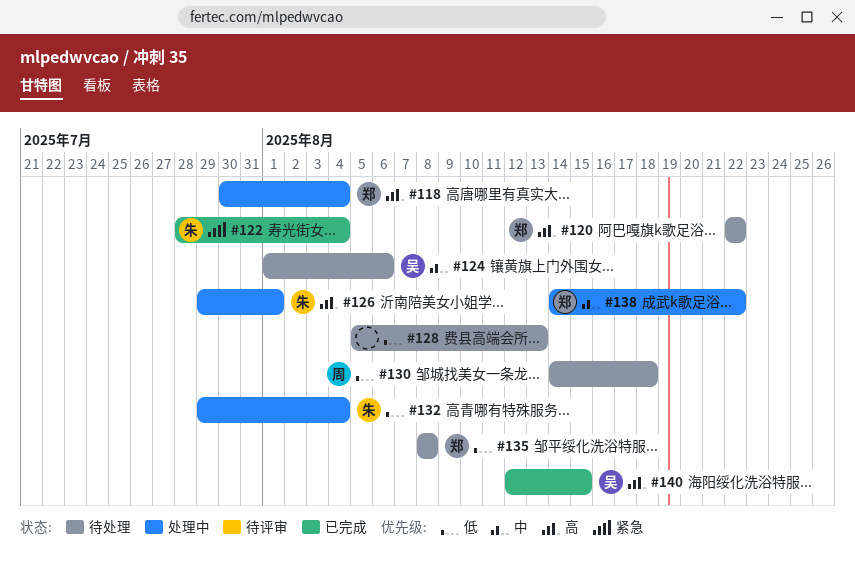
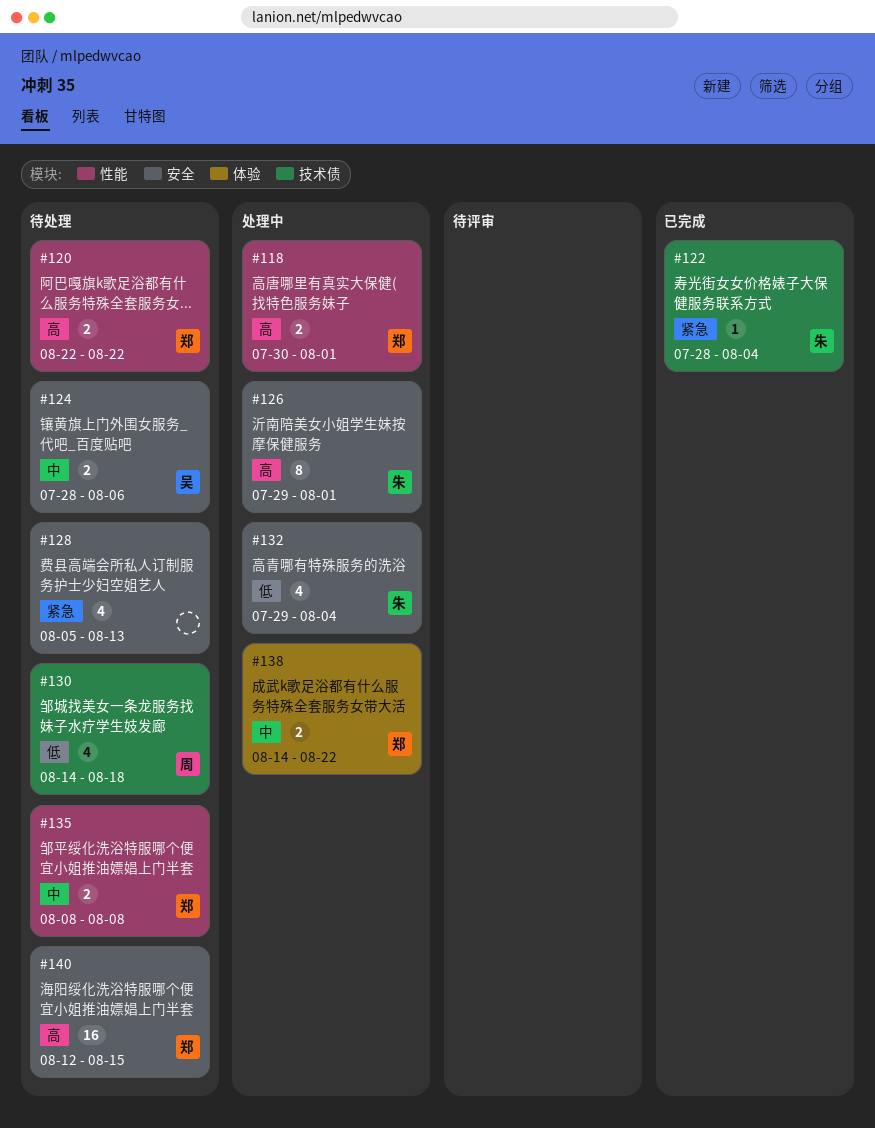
#118, due: Aug 4 -> Aug 1
#124, start: Aug 1 -> Jul 28
#128, priority: 低 -> 紧急
#135, priority: 低 -> 中
#140, status: 已完成 -> 待处理
#140, owner: 吴 -> 郑

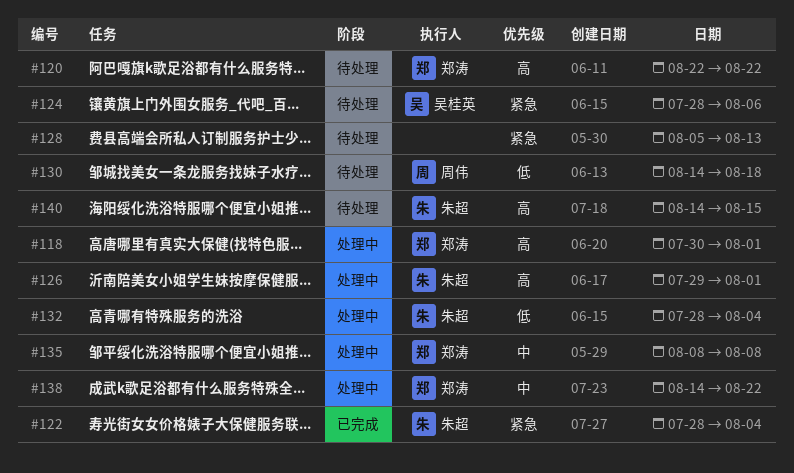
#124, priority: 中 -> 紧急
#132, start: Jul 29 -> Jul 28
#135, status: 待处理 -> 处理中
#140, owner: 郑涛 -> 朱超
#140, start: Aug 12 -> Aug 14

